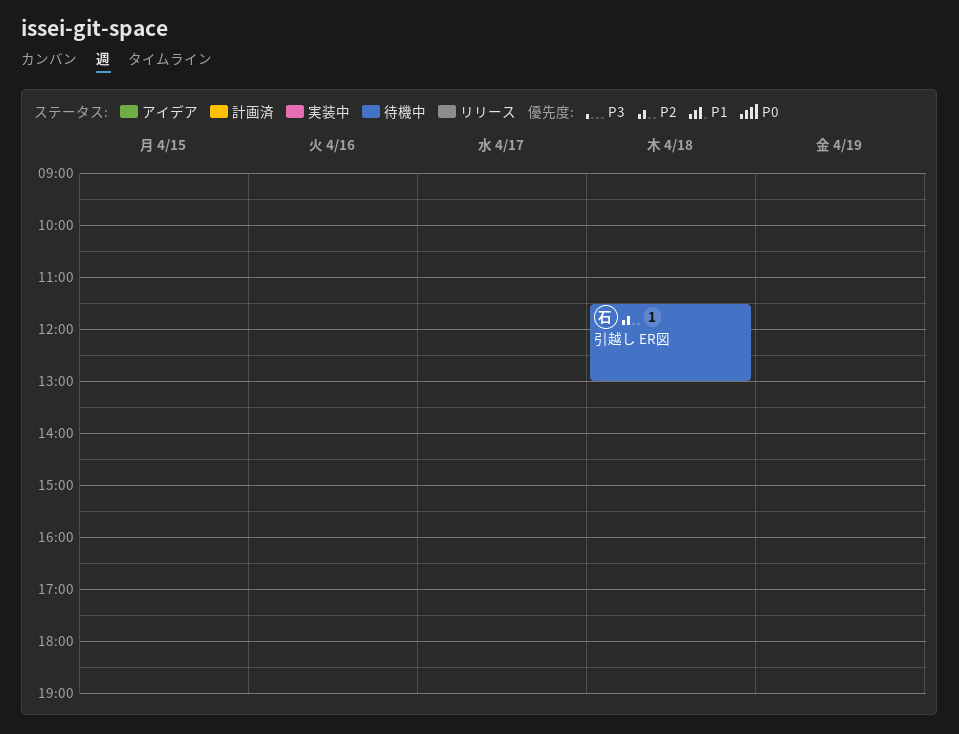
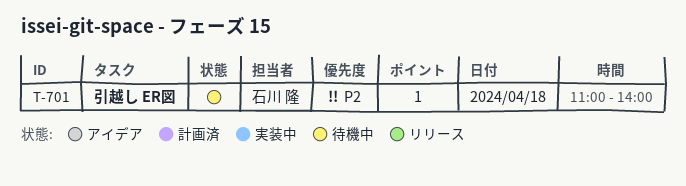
引越し ER図, begins: 11:30 -> 11:00
引越し ER図, ends: 13:00 -> 14:00

